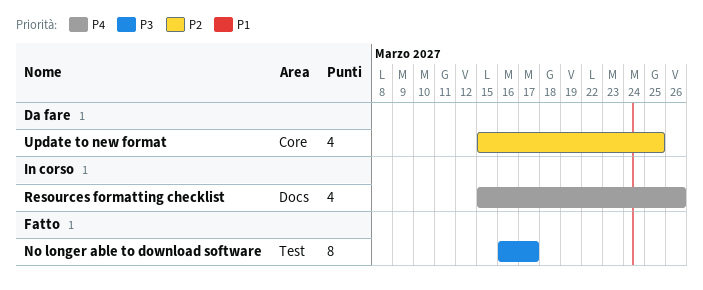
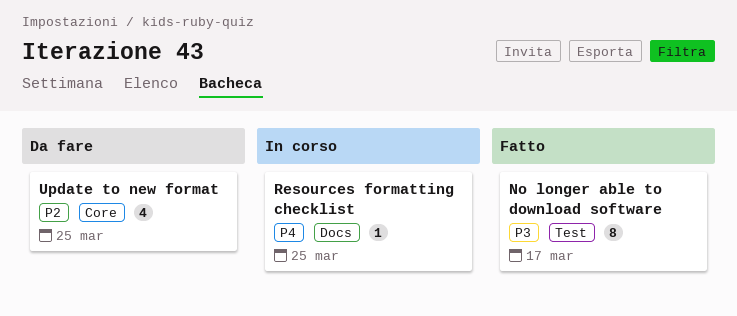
Resources formatting checklist, estimate: 4 -> 1
Resources formatting checklist, due: Mar 26 -> Mar 25

